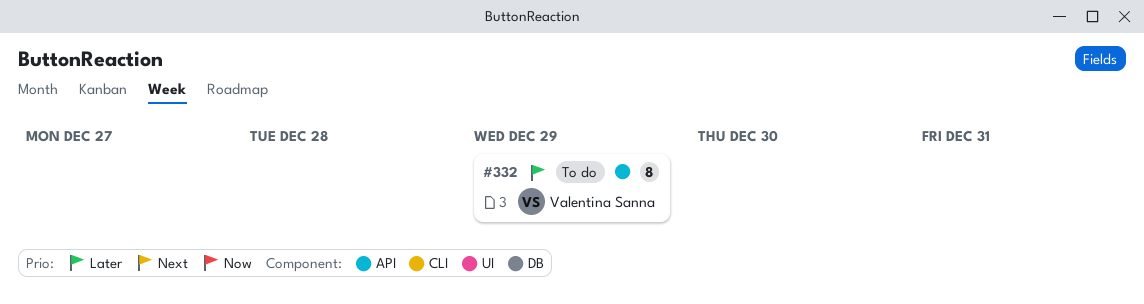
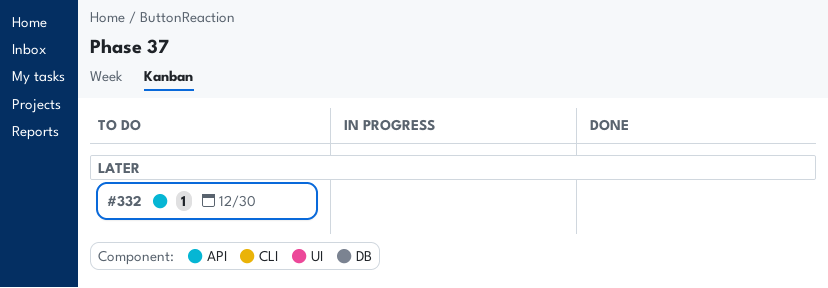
#332, estimate: 8 -> 1
#332, due: Dec 29 -> Dec 30

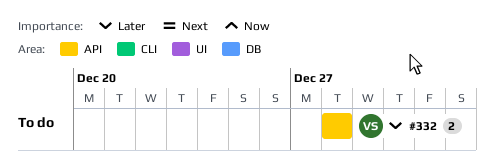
#332, estimate: 1 -> 2
#332, due: Dec 30 -> Dec 28

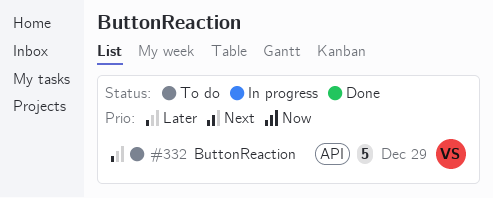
#332, estimate: 2 -> 5
#332, due: Dec 28 -> Dec 29

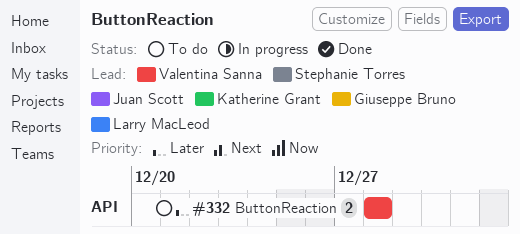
#332, estimate: 5 -> 2
#332, due: Dec 29 -> Dec 28

